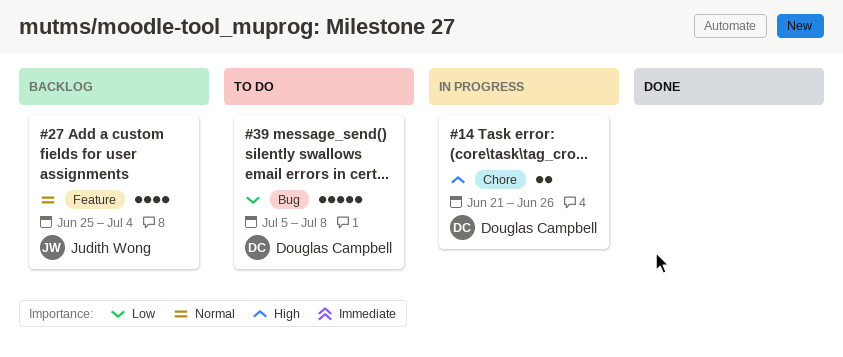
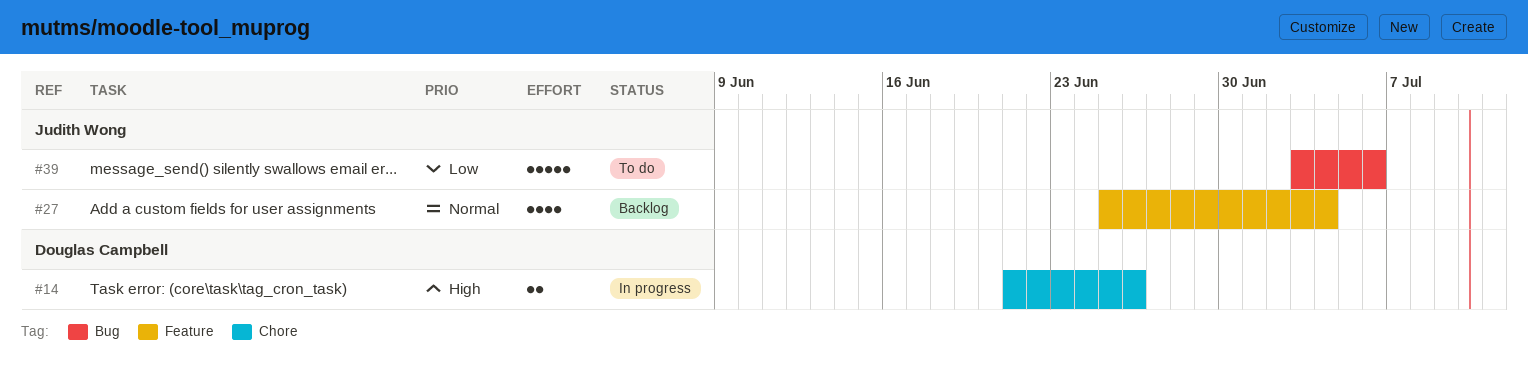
#39, owner: Douglas Campbell -> Judith Wong
#39, start: Jul 5 -> Jul 3
#39, due: Jul 8 -> Jul 6

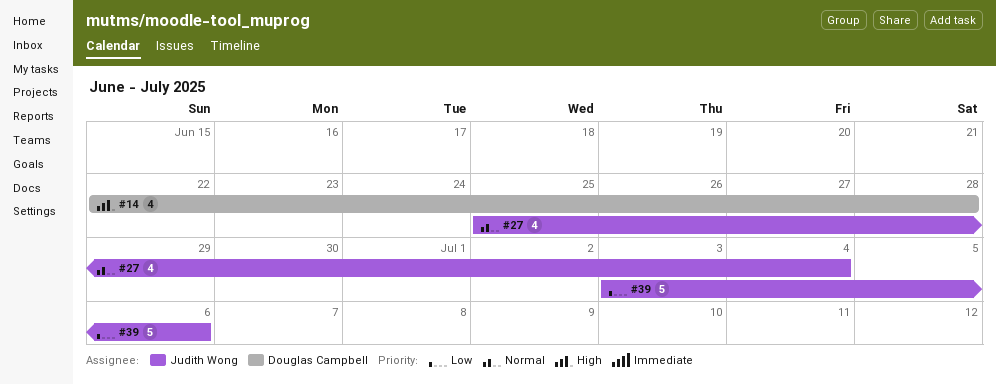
#14, estimate: 2 -> 4
#14, start: Jun 21 -> Jun 22
#14, due: Jun 26 -> Jun 28

